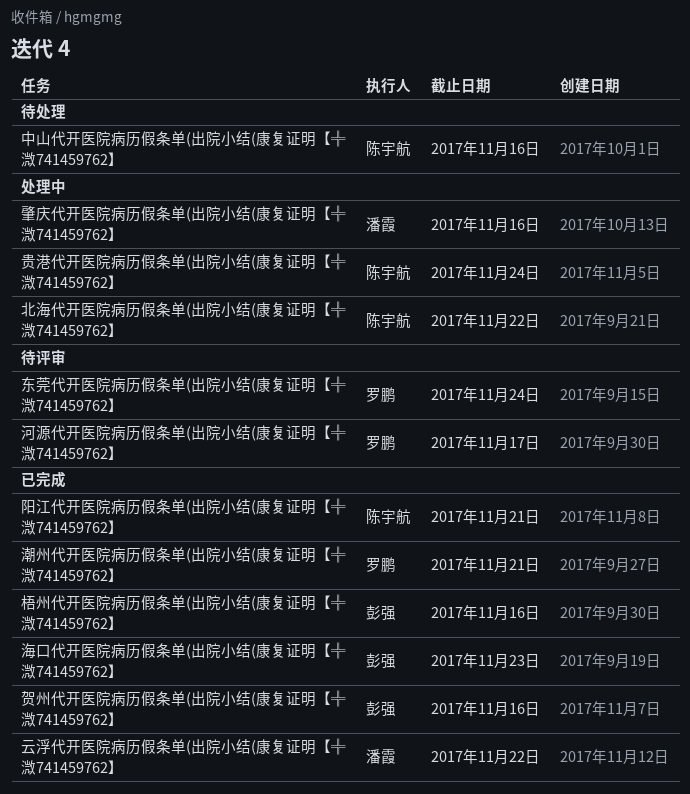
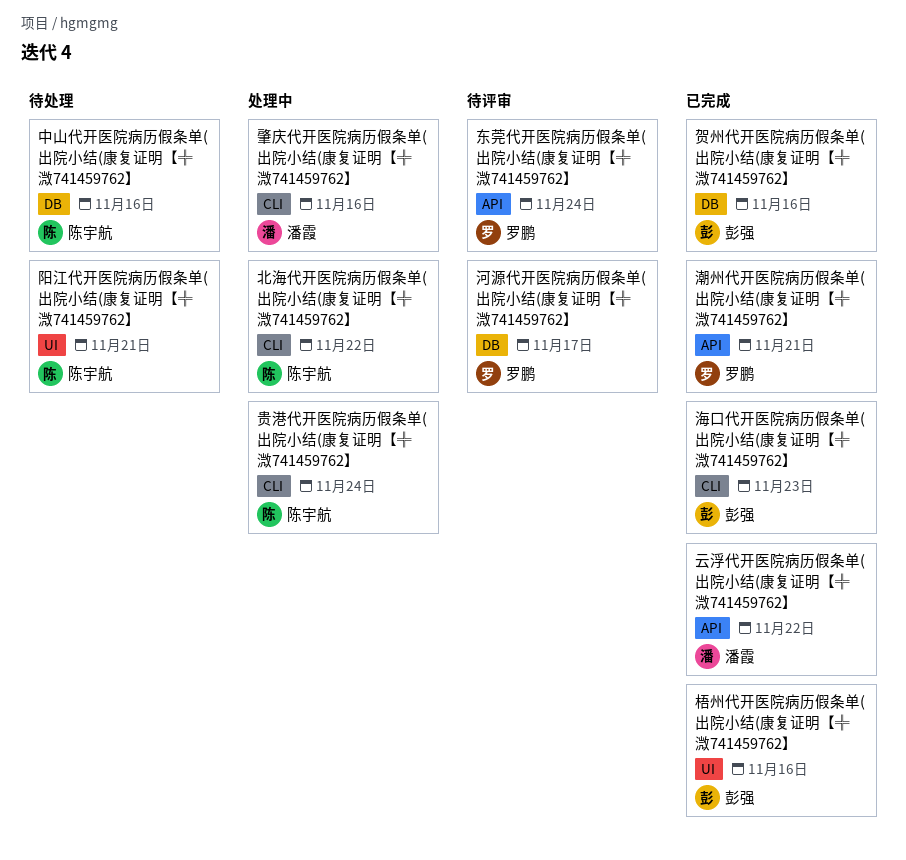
阳江代开医院病历假条单(出院小结(康复证明【╬溦741459762】, status: 已完成 -> 待处理

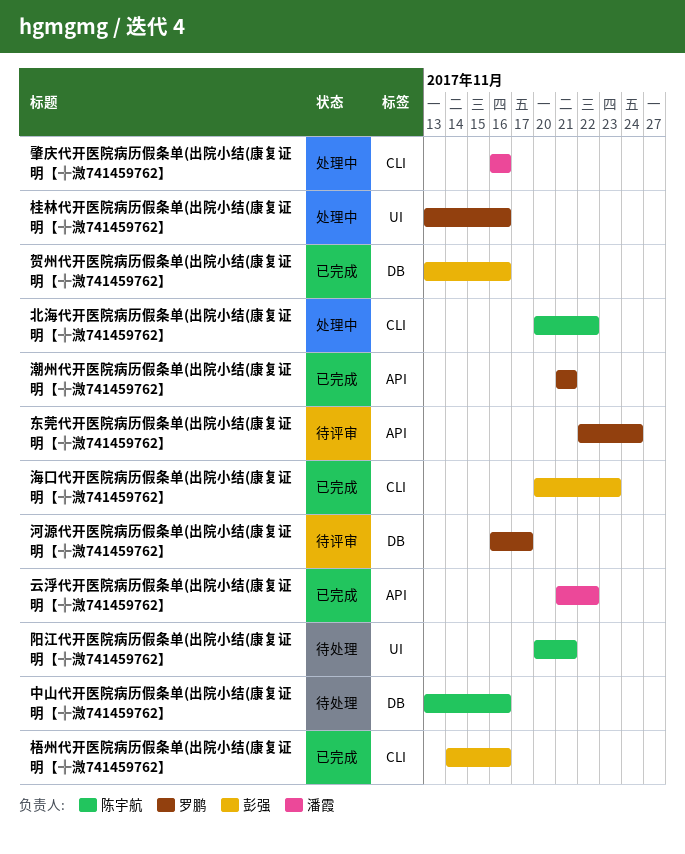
桂林代开医院病历假条单(出院小结(康复证明【╬溦741459762】: none -> present
梧州代开医院病历假条单(出院小结(康复证明【╬溦741459762】, label: UI -> CLI
贵港代开医院病历假条单(出院小结(康复证明【╬溦741459762】: present -> none

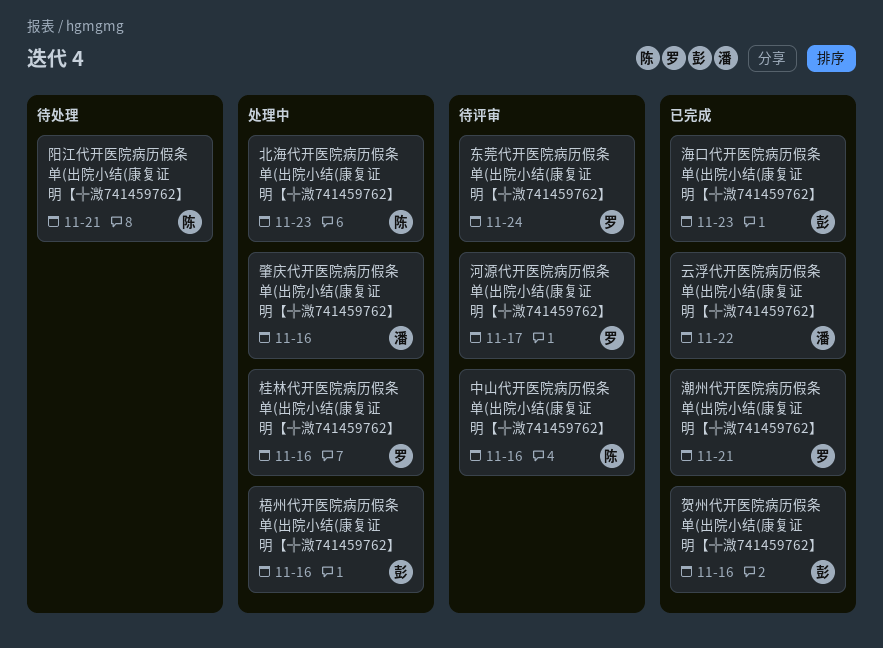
中山代开医院病历假条单(出院小结(康复证明【╬溦741459762】, status: 待处理 -> 待评审
北海代开医院病历假条单(出院小结(康复证明【╬溦741459762】, due: Nov 22 -> Nov 23
梧州代开医院病历假条单(出院小结(康复证明【╬溦741459762】, status: 已完成 -> 处理中

